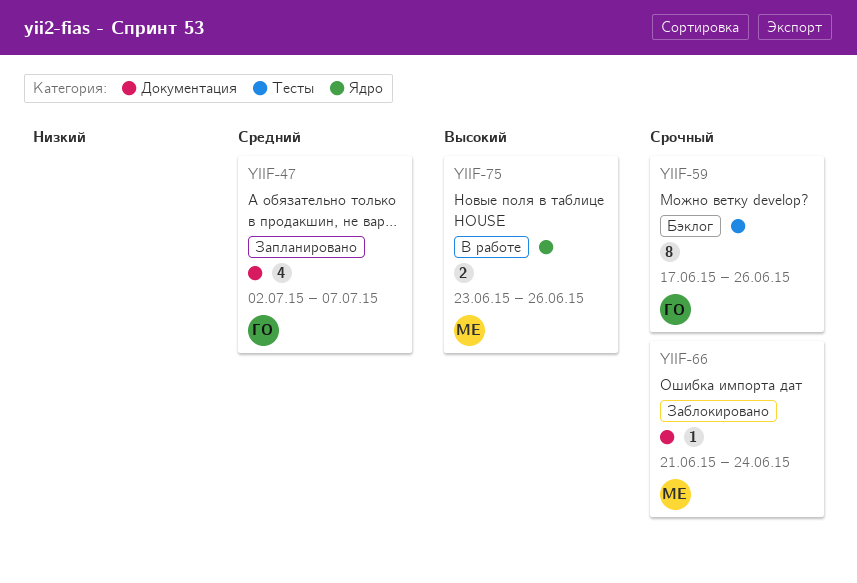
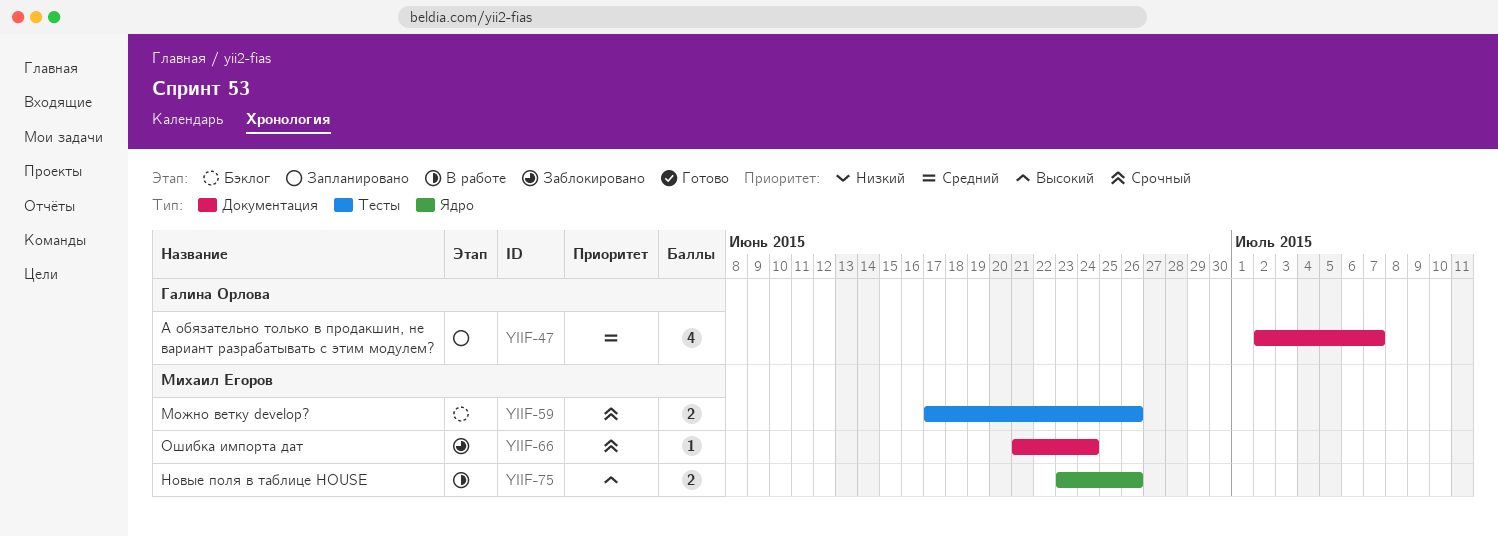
YIIF-59, owner: Галина Орлова -> Михаил Егоров
YIIF-59, estimate: 8 -> 2

